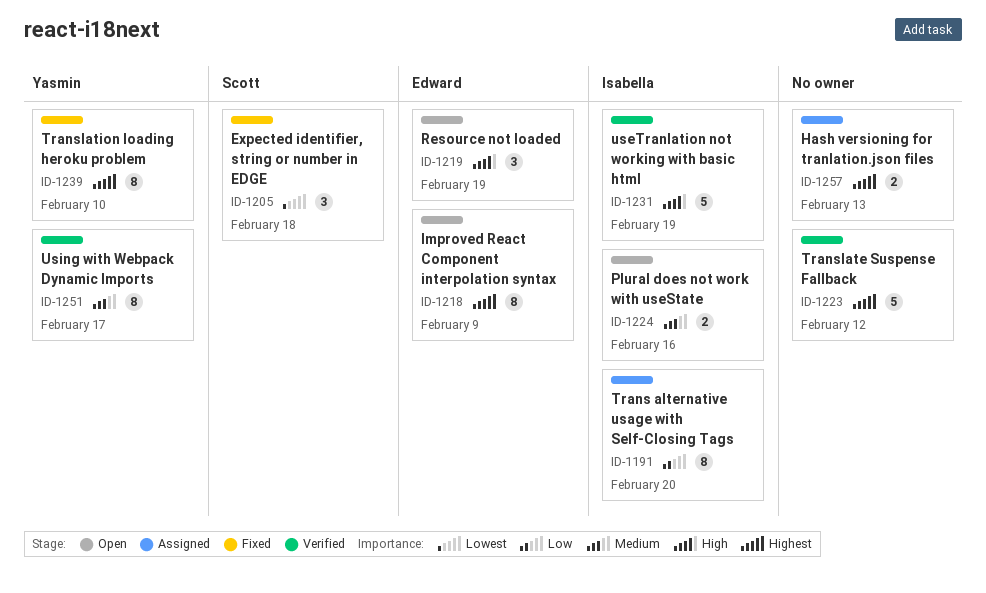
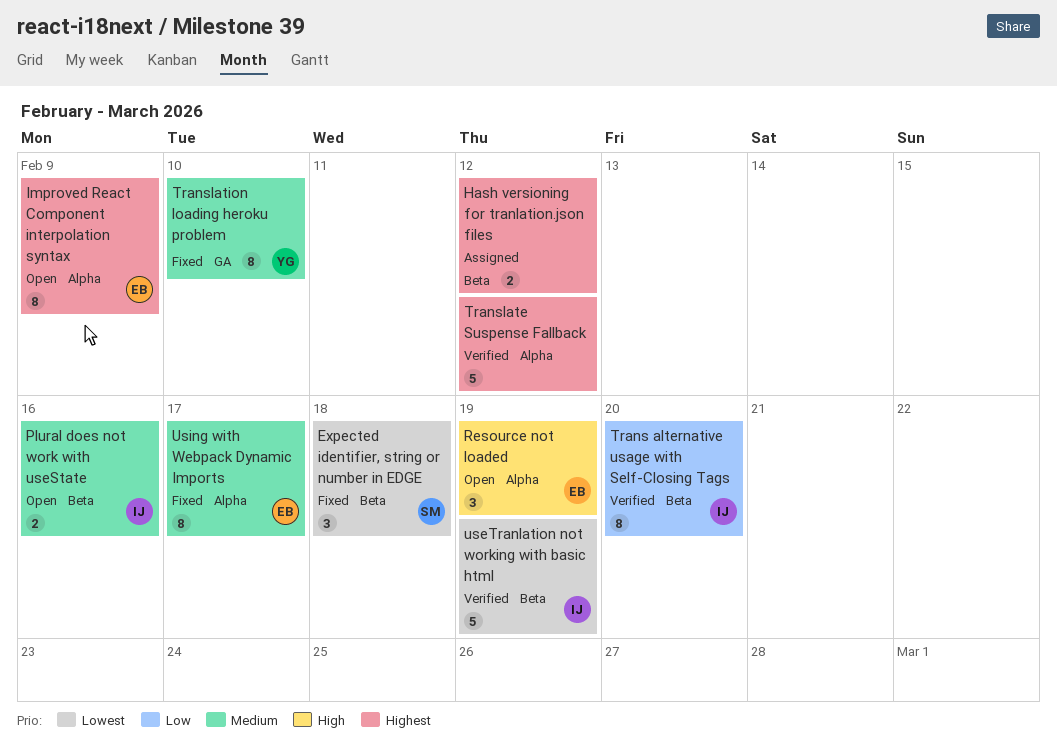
Hash versioning for tranlation.json files, due: Feb 13 -> Feb 12
Trans alternative usage with Self-Closing Tags, status: Assigned -> Verified
Translation loading heroku problem, priority: Highest -> Medium
useTranlation not working with basic html, priority: High -> Lowest
Using with Webpack Dynamic Imports, status: Verified -> Fixed
Using with Webpack Dynamic Imports, owner: Yasmin -> Edward

